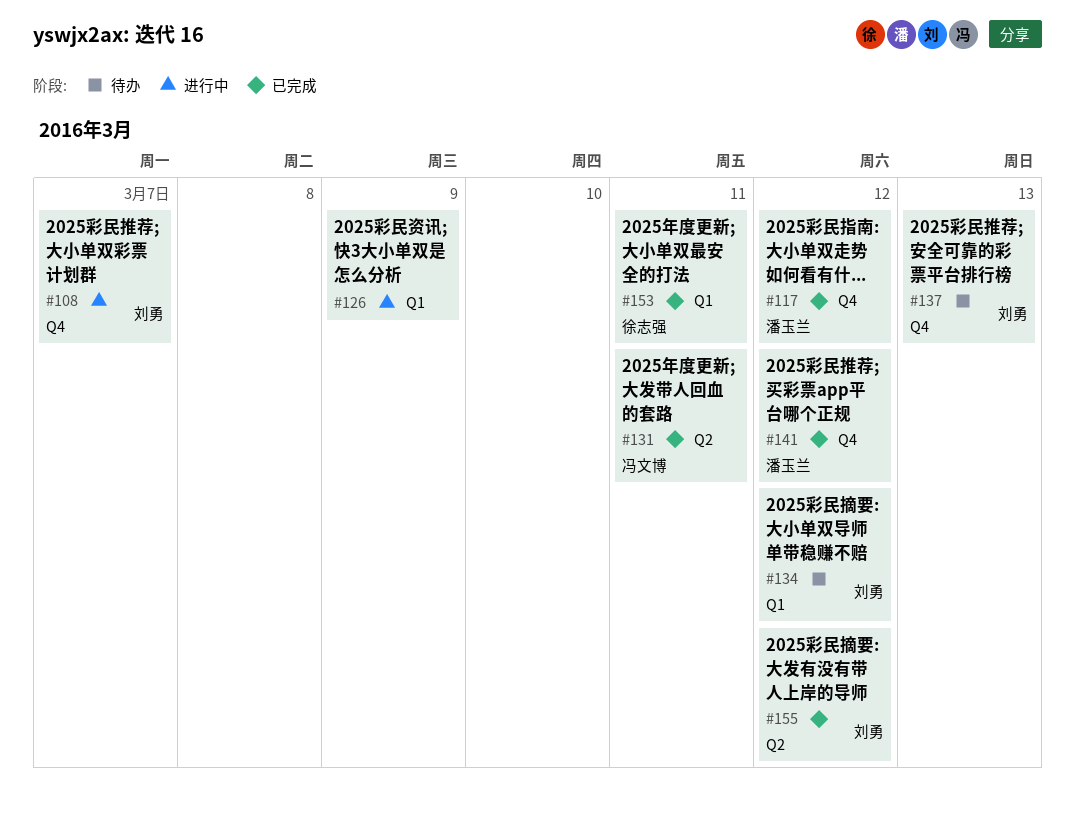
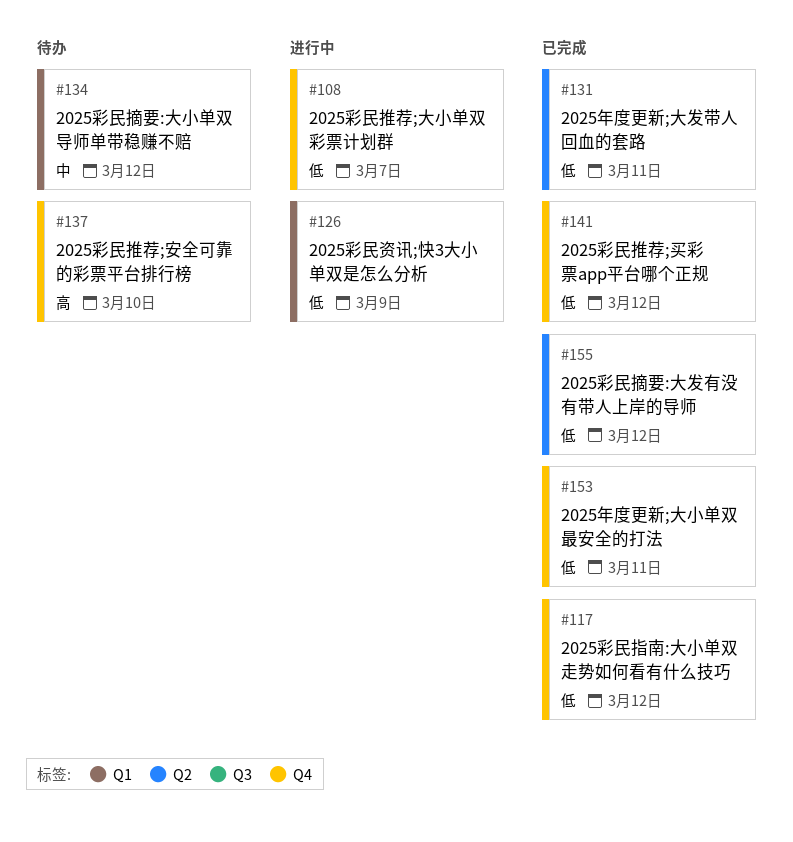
#137, due: Mar 13 -> Mar 10
#153, label: Q1 -> Q4

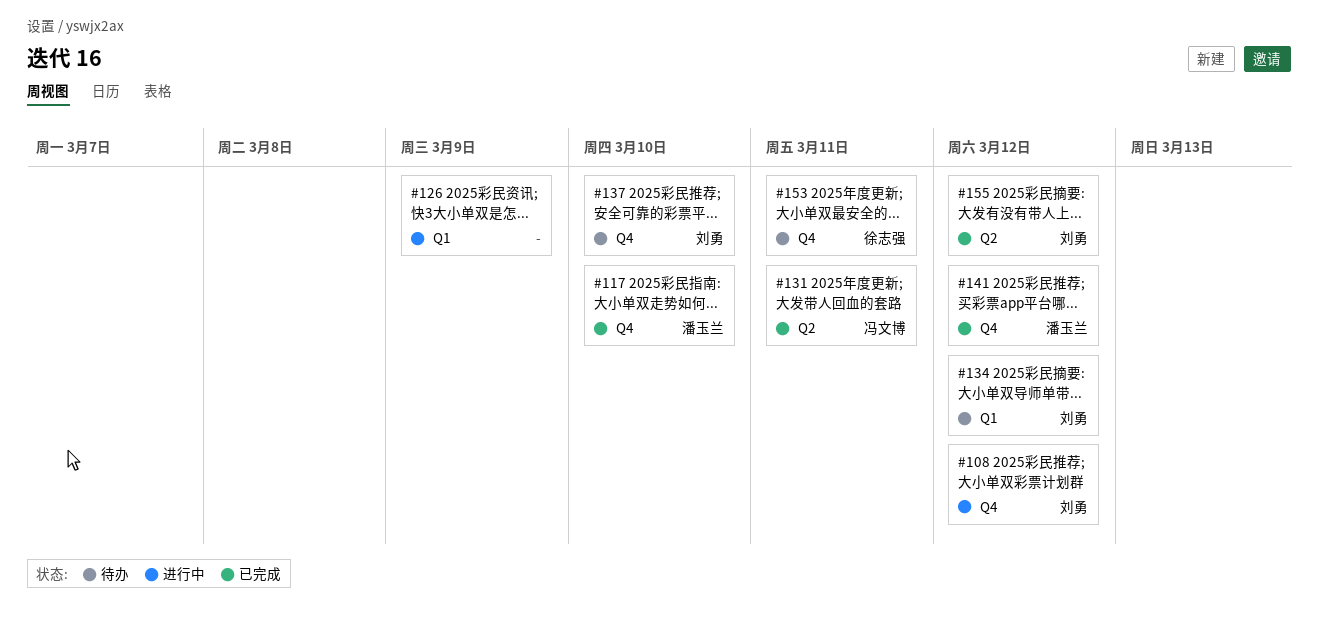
#108, due: Mar 7 -> Mar 12
#117, due: Mar 12 -> Mar 10
#153, status: 已完成 -> 待办

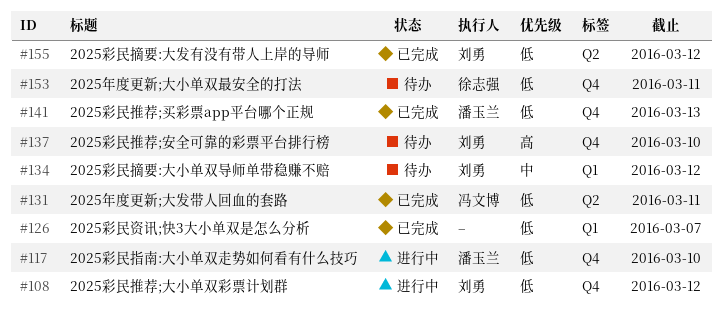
#117, status: 已完成 -> 进行中
#126, status: 进行中 -> 已完成
#126, due: Mar 9 -> Mar 7
#141, due: Mar 12 -> Mar 13

